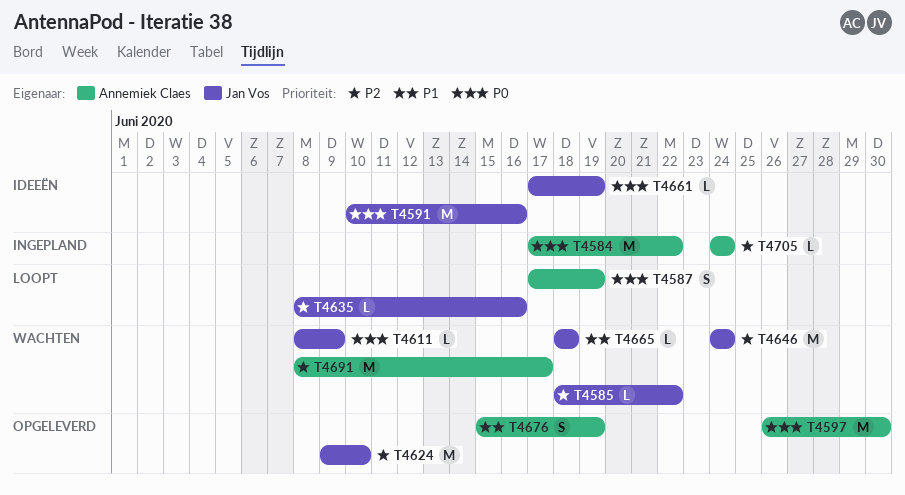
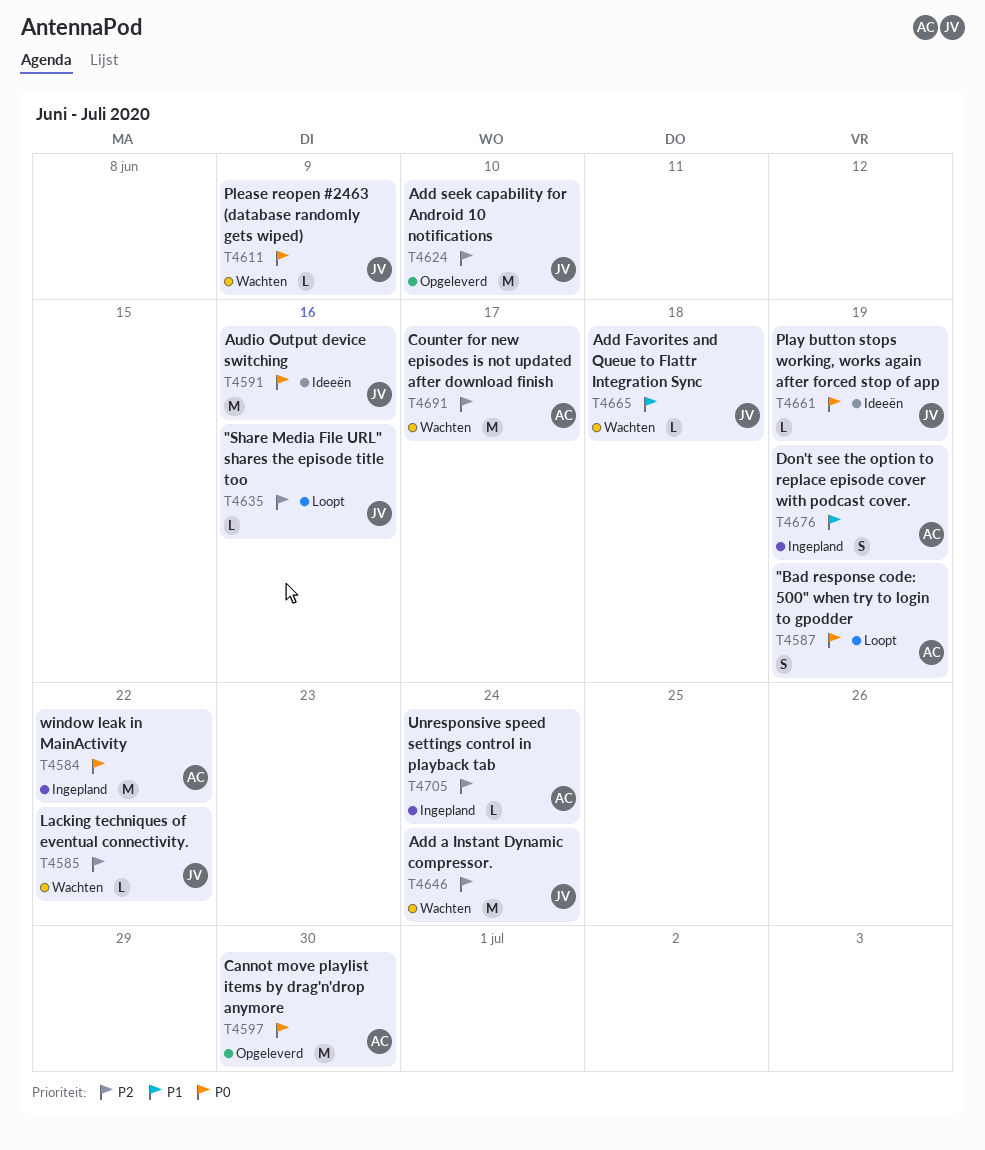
T4676, status: Opgeleverd -> Ingepland

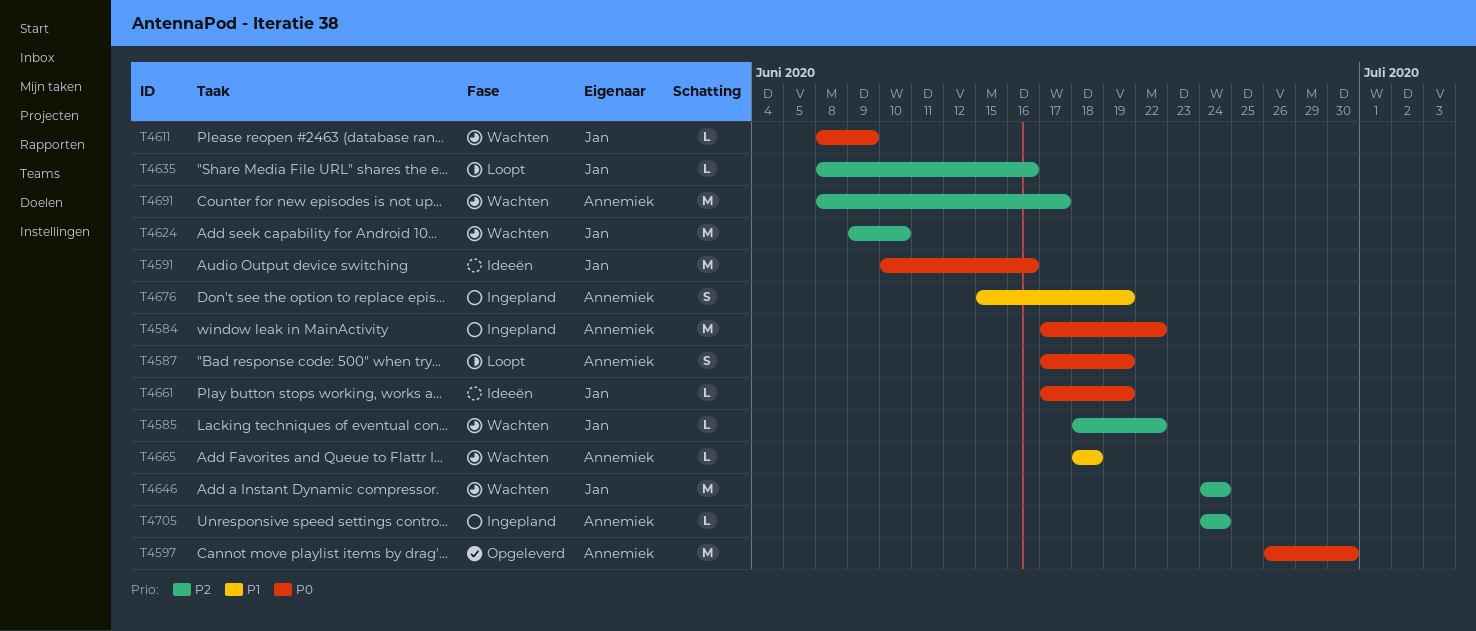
T4624, status: Opgeleverd -> Wachten
T4665, owner: Jan -> Annemiek

